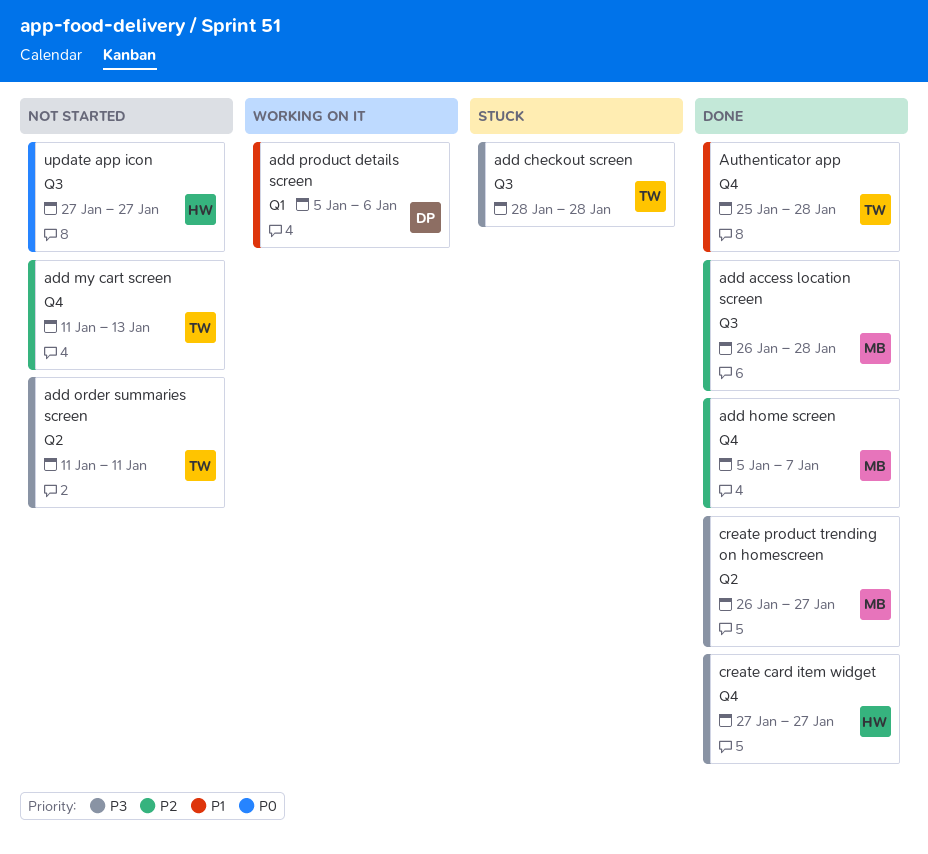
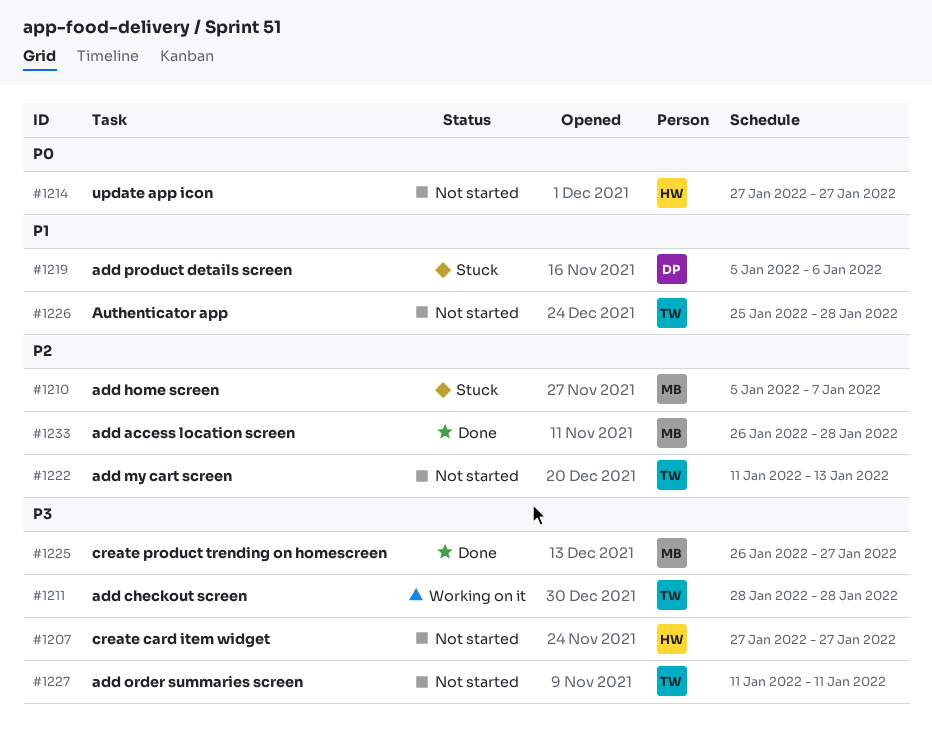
add checkout screen, status: Stuck -> Working on it
add home screen, status: Done -> Stuck
add product details screen, status: Working on it -> Stuck
Authenticator app, status: Done -> Not started
create card item widget, status: Done -> Not started

